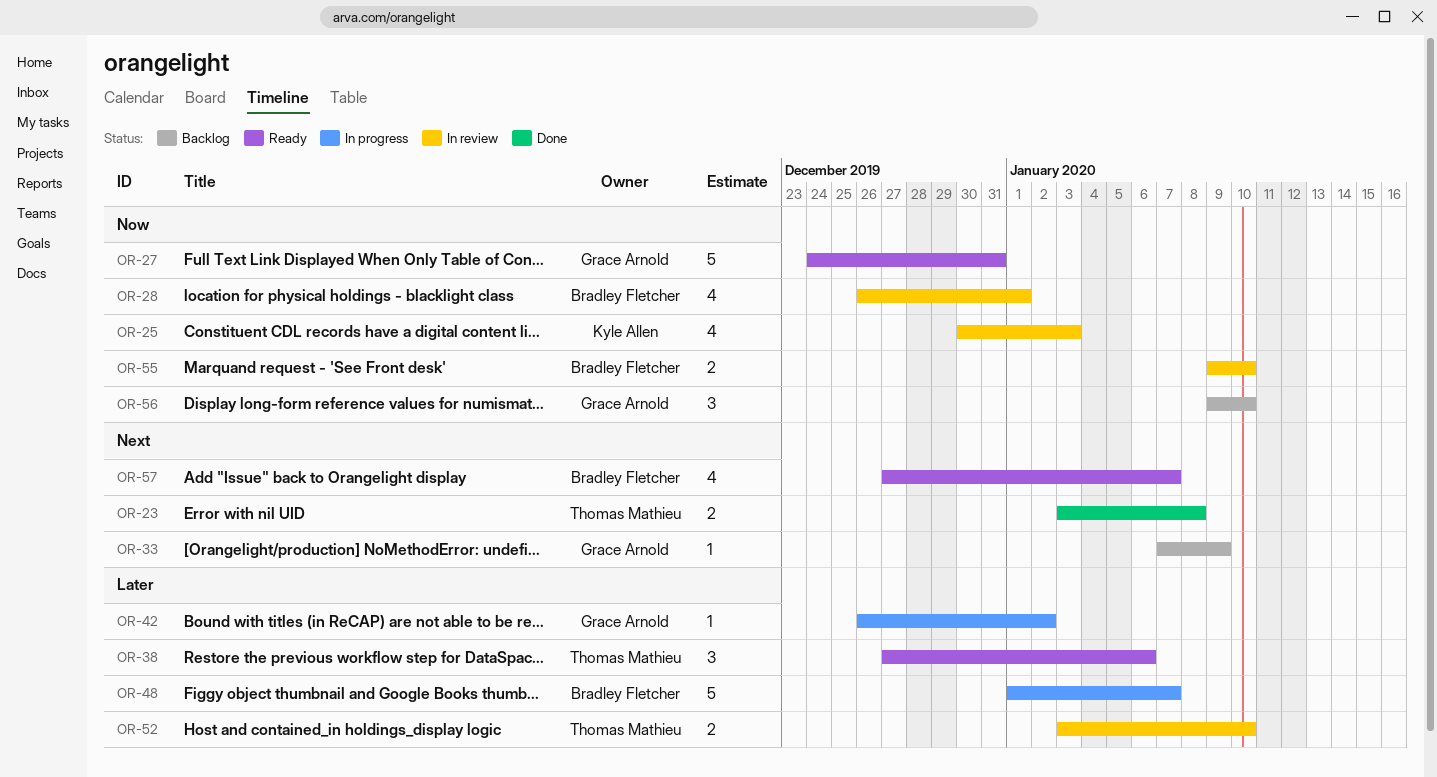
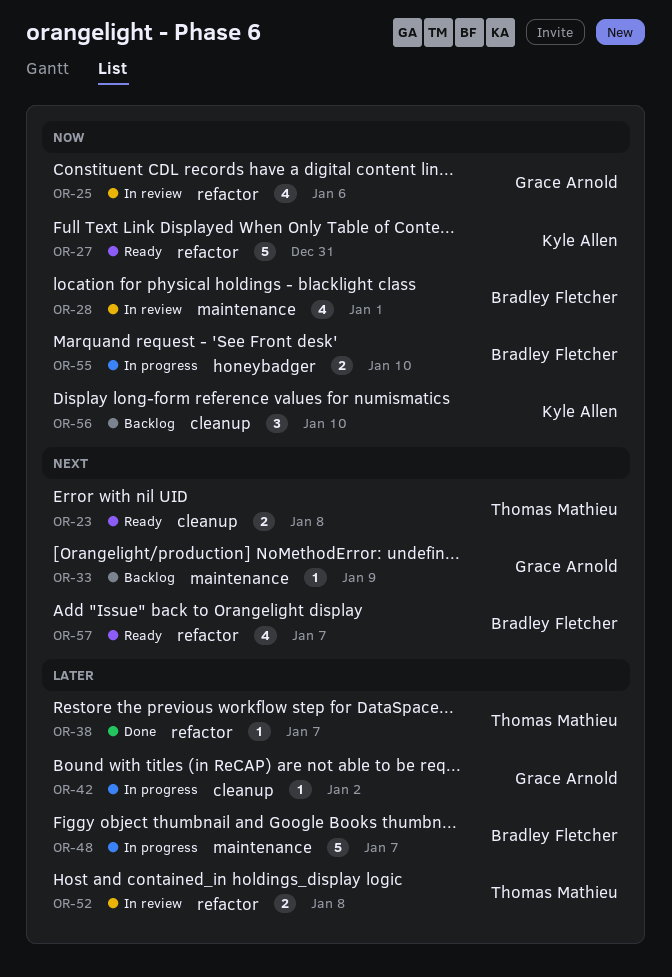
OR-23, status: Done -> Ready
OR-25, owner: Kyle Allen -> Grace Arnold
OR-25, due: Jan 3 -> Jan 6
OR-27, owner: Grace Arnold -> Kyle Allen
OR-38, status: Ready -> Done
OR-38, estimate: 3 -> 1
OR-38, due: Jan 6 -> Jan 7
OR-52, due: Jan 10 -> Jan 8
OR-55, status: In review -> In progress
OR-56, owner: Grace Arnold -> Kyle Allen

